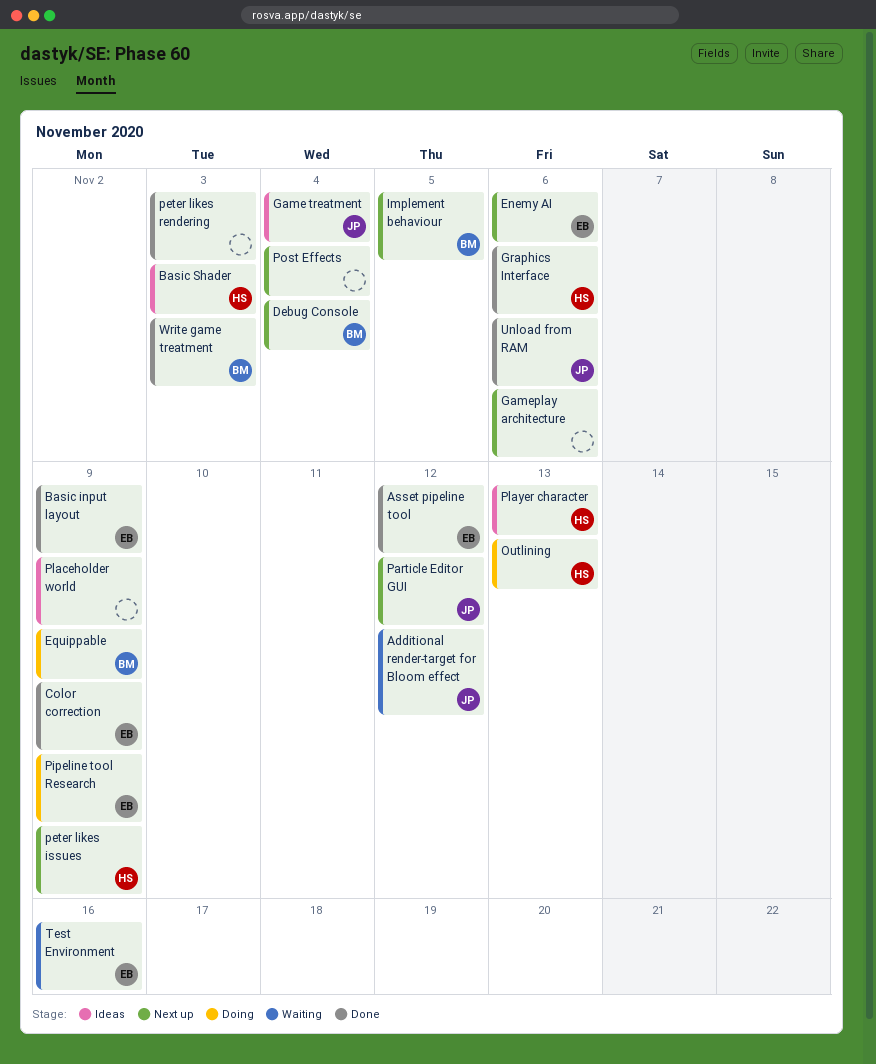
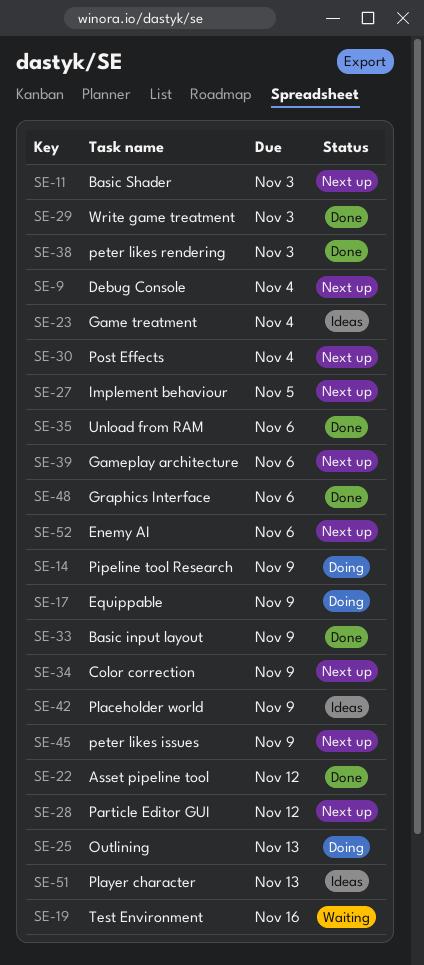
Additional render-target for Bloom effect: present -> none
Basic Shader, status: Ideas -> Next up
Color correction, status: Done -> Next up

